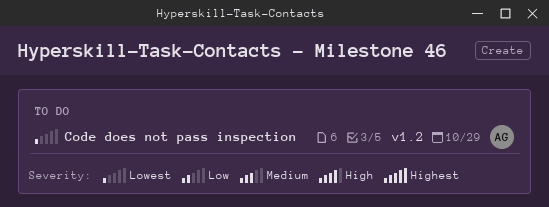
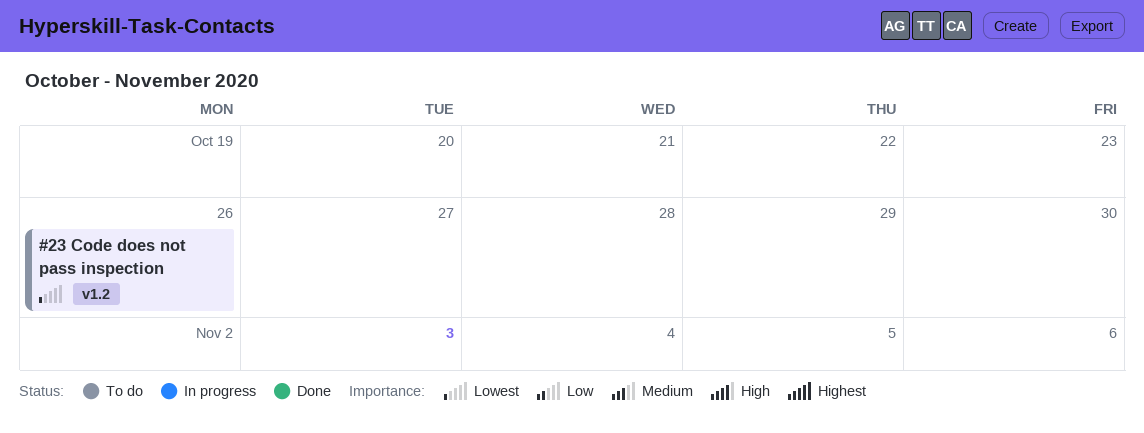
Code does not pass inspection, due: Oct 29 -> Oct 26

